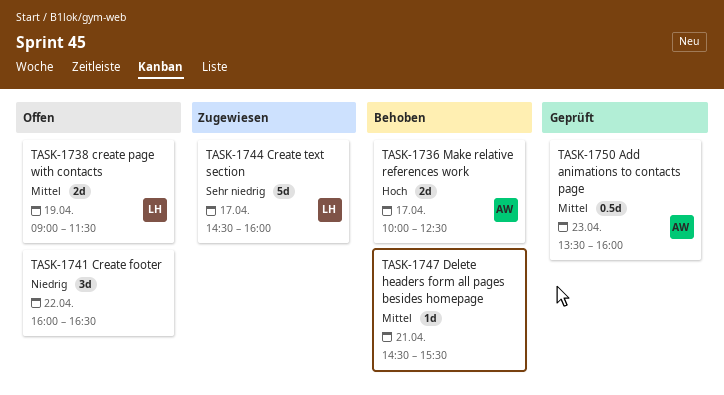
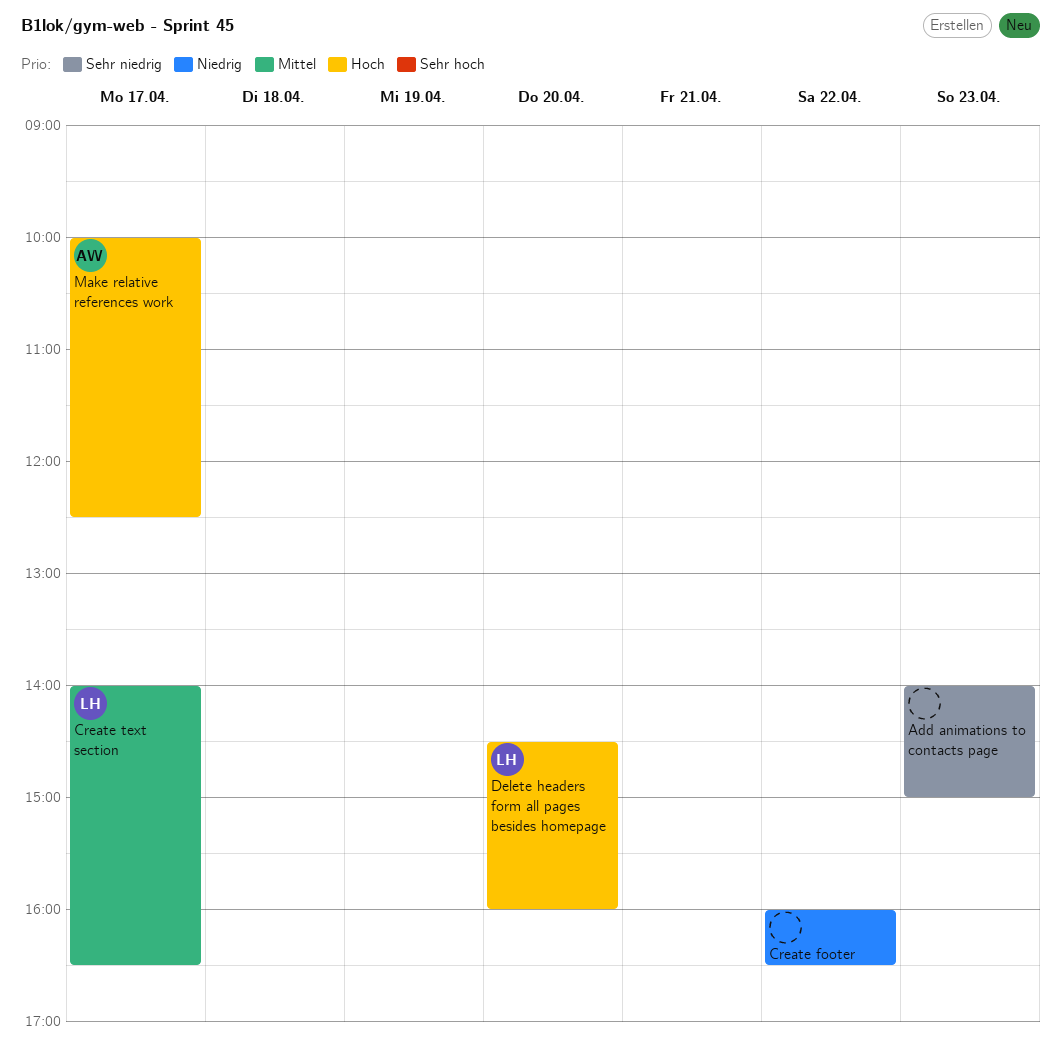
Add animations to contacts page, owner: AW -> none
Add animations to contacts page, priority: Mittel -> Sehr niedrig
Add animations to contacts page, begins: 13:30 -> 14:00
Add animations to contacts page, ends: 16:00 -> 15:00
create page with contacts: present -> none
Create text section, priority: Sehr niedrig -> Mittel
Create text section, begins: 14:30 -> 14:00
Create text section, ends: 16:00 -> 16:30
Delete headers form all pages besides homepage, owner: none -> LH
Delete headers form all pages besides homepage, priority: Mittel -> Hoch
Delete headers form all pages besides homepage, day: Apr 21 -> Apr 20
Delete headers form all pages besides homepage, ends: 15:30 -> 16:00

